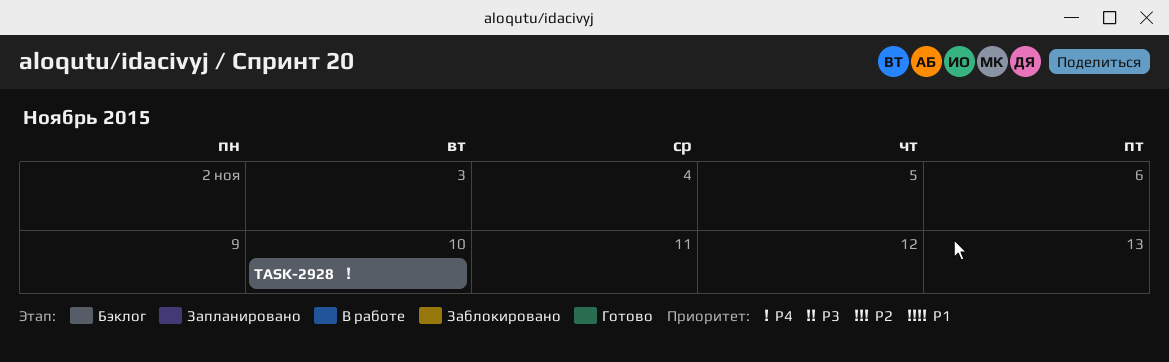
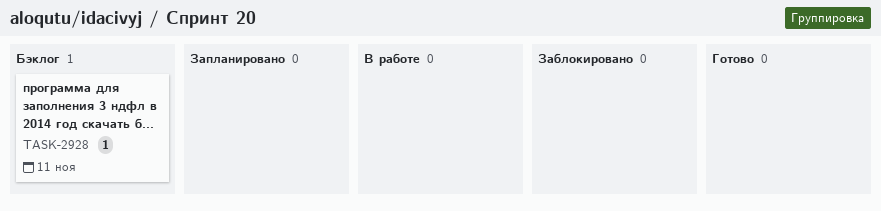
TASK-2928, due: Nov 10 -> Nov 11

